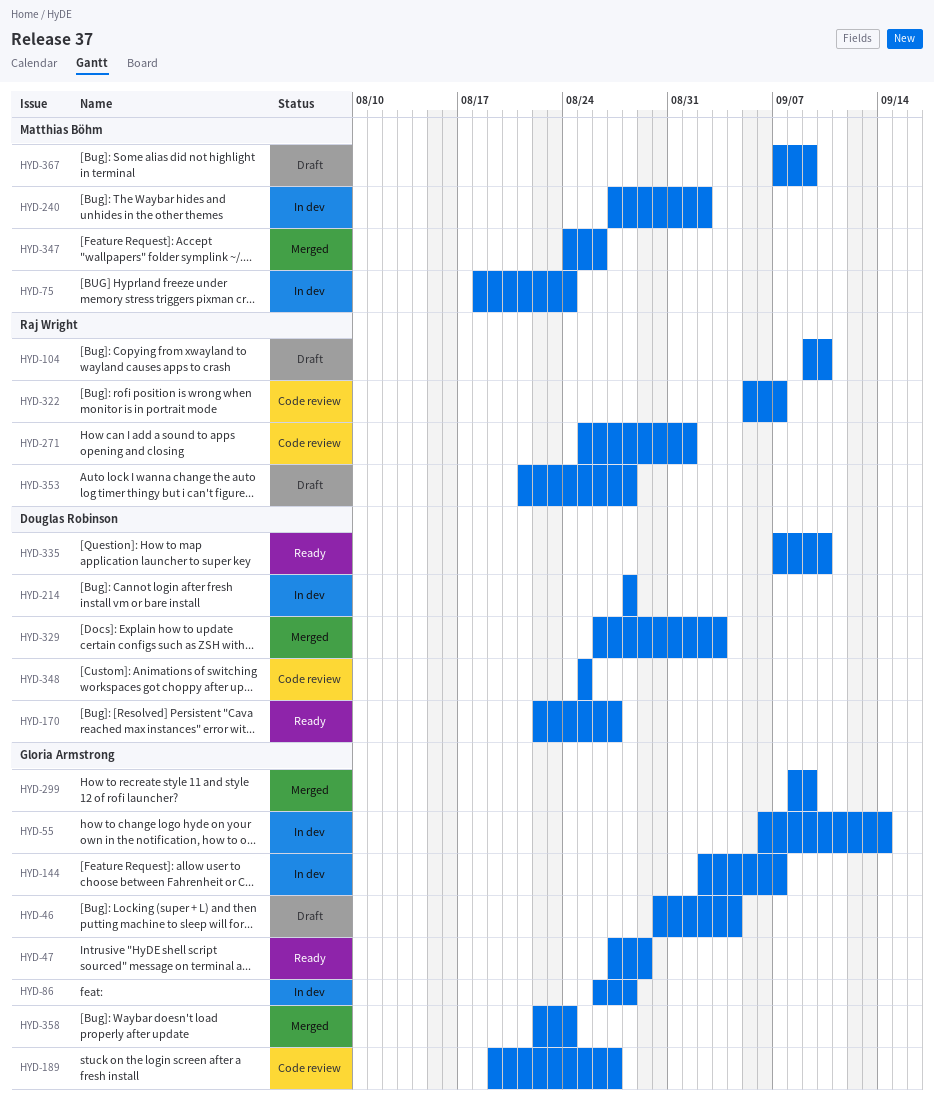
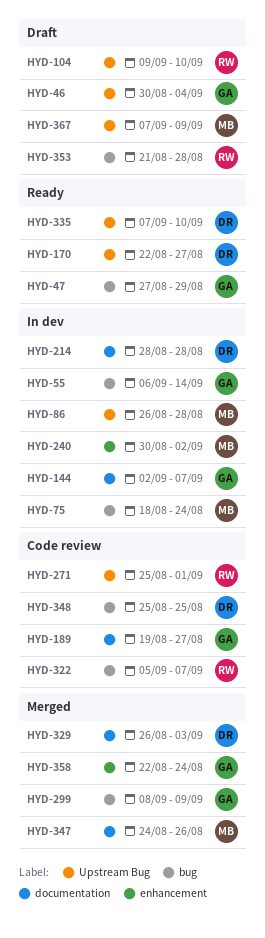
HYD-86, owner: Gloria Armstrong -> Matthias Böhm
HYD-240, start: Aug 27 -> Aug 30

